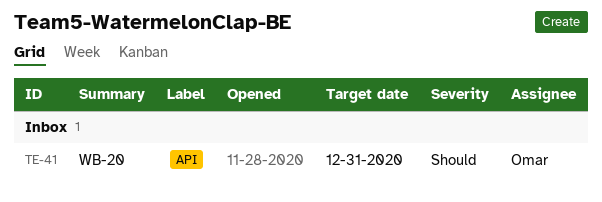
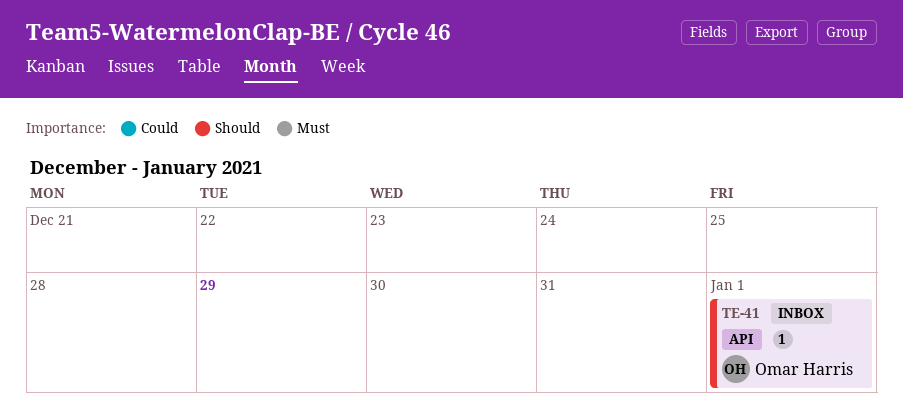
TE-41, due: Dec 31 -> Jan 1

